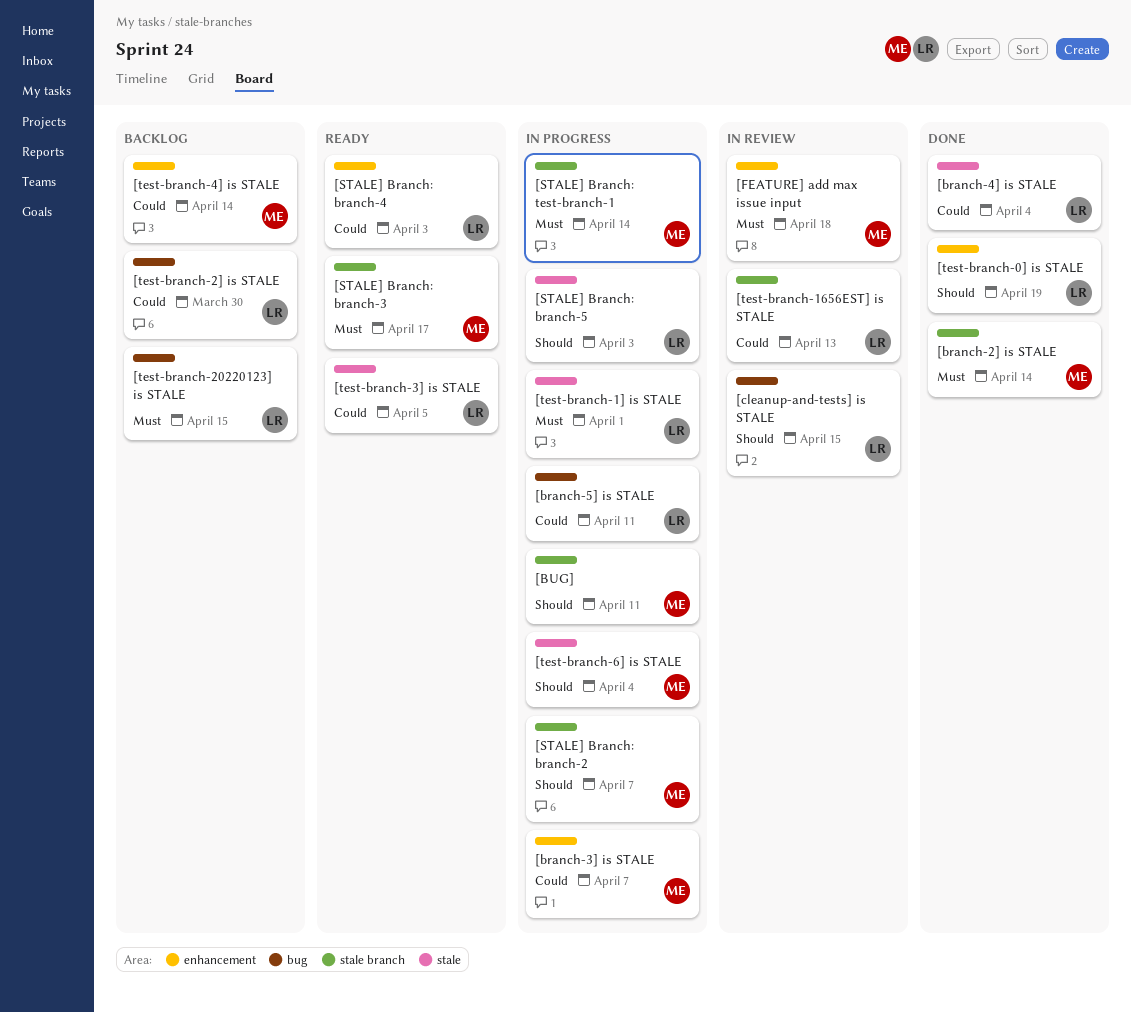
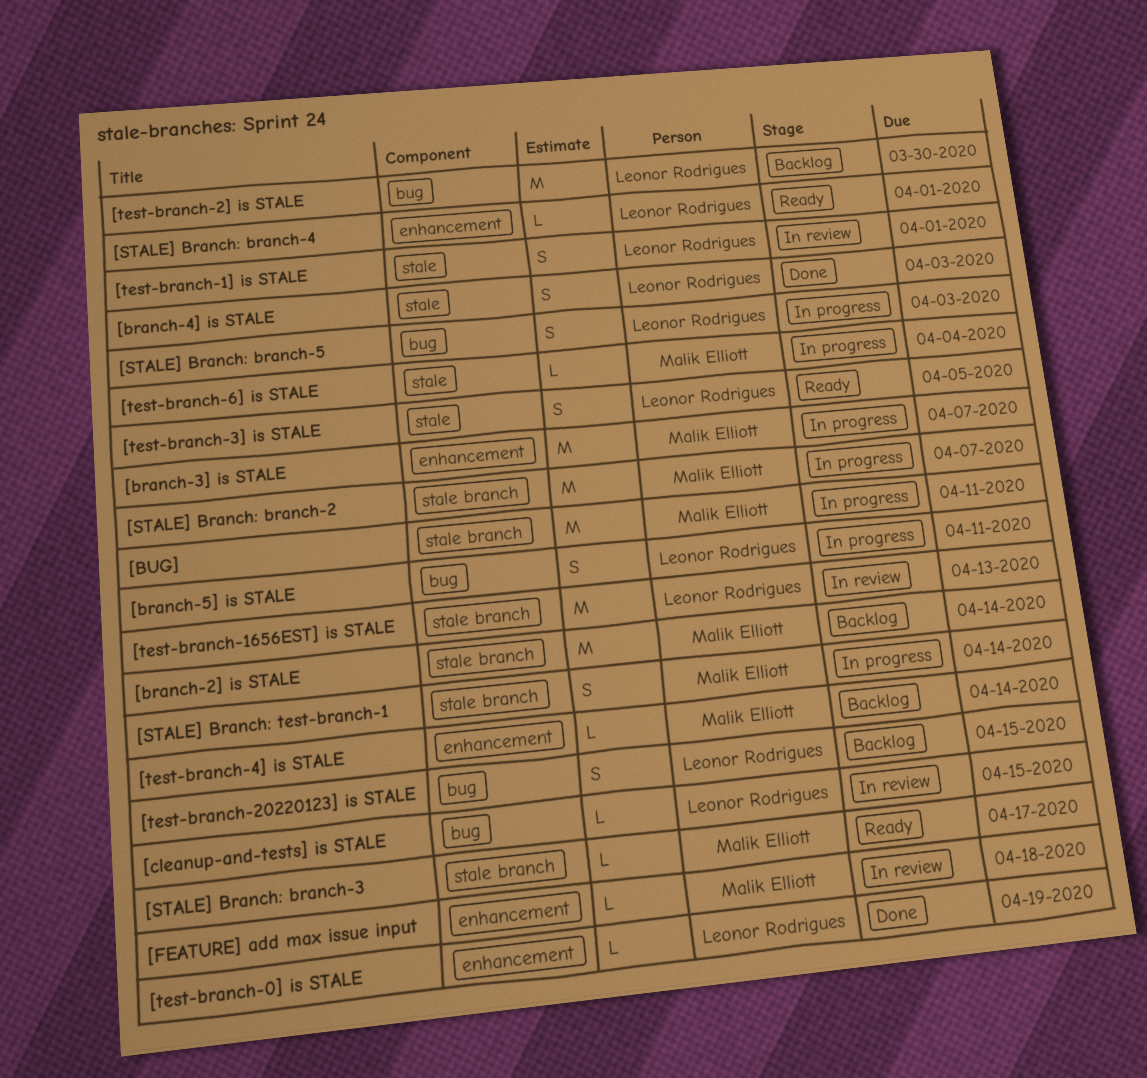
[branch-2] is STALE, status: Done -> Backlog
[branch-4] is STALE, due: Apr 4 -> Apr 3
[STALE] Branch: branch-4, due: Apr 3 -> Apr 1
[STALE] Branch: branch-5, label: stale -> bug
[test-branch-1] is STALE, status: In progress -> In review

